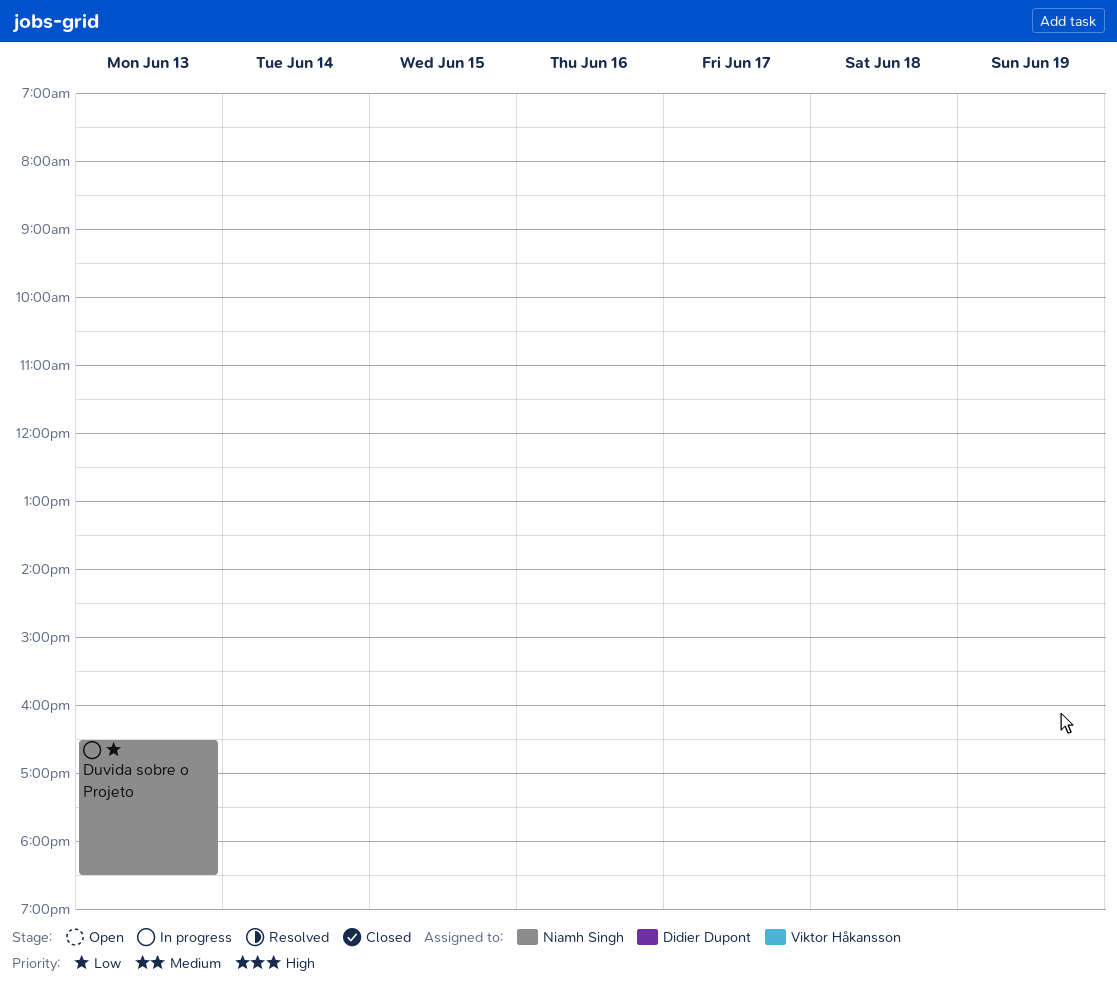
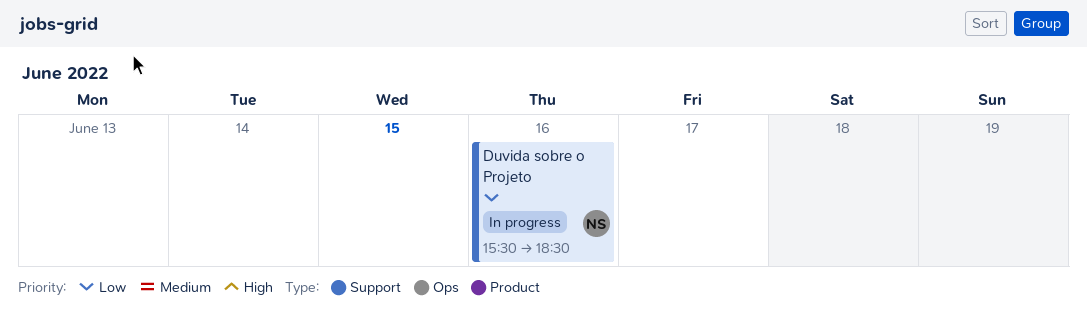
Duvida sobre o Projeto, day: Jun 13 -> Jun 16
Duvida sobre o Projeto, begins: 16:30 -> 15:30

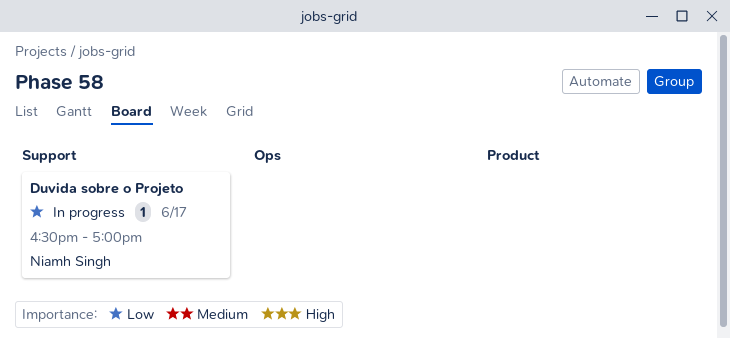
Duvida sobre o Projeto, day: Jun 16 -> Jun 17
Duvida sobre o Projeto, begins: 15:30 -> 16:30
Duvida sobre o Projeto, ends: 18:30 -> 17:00

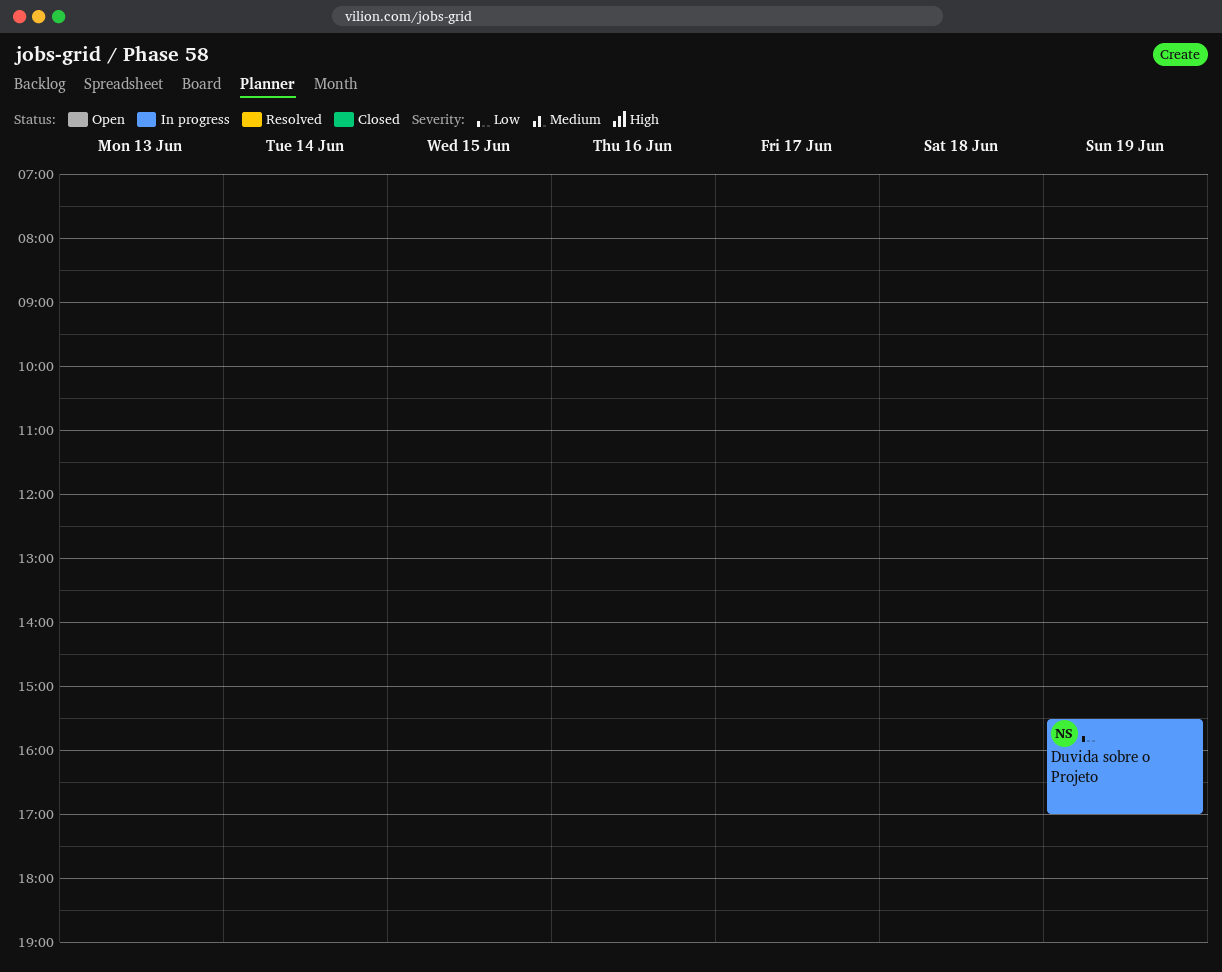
Duvida sobre o Projeto, day: Jun 17 -> Jun 19
Duvida sobre o Projeto, begins: 16:30 -> 15:30

